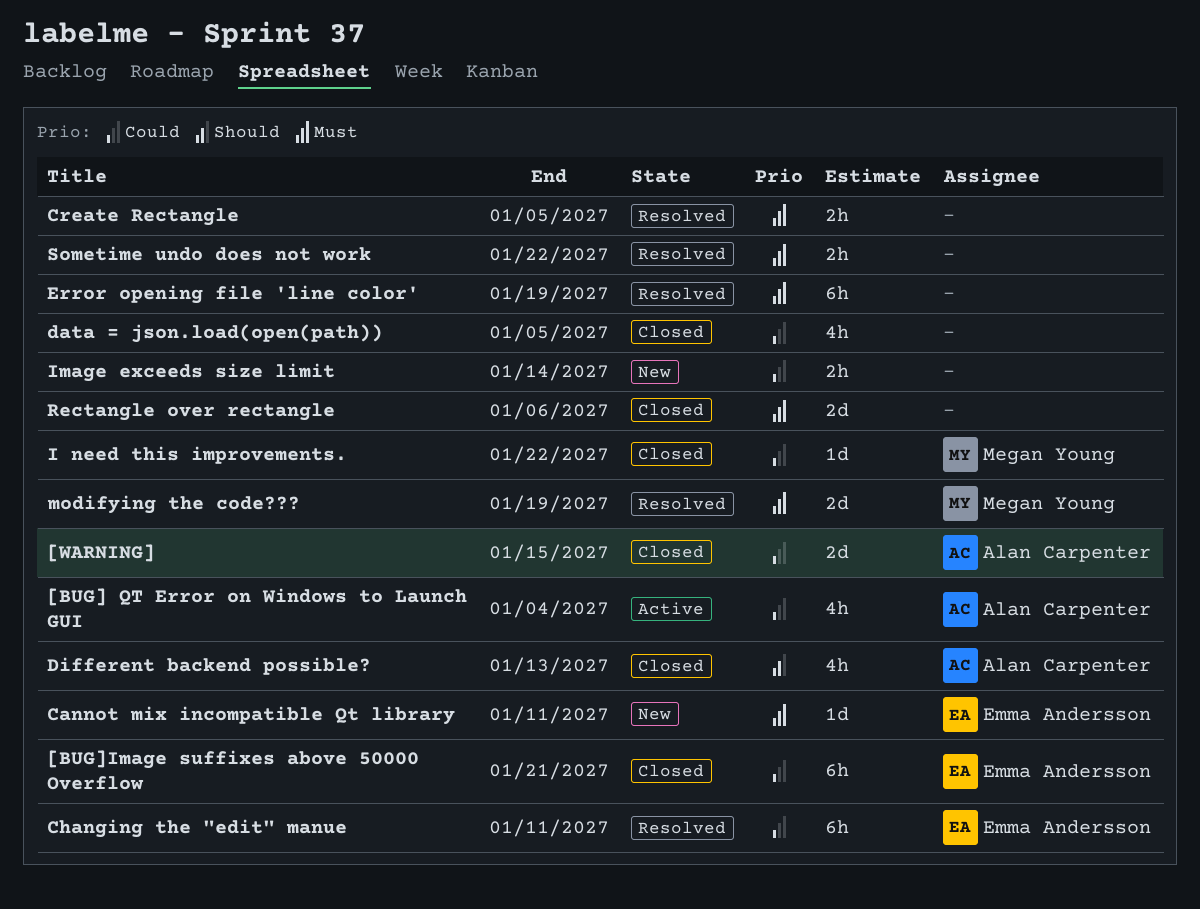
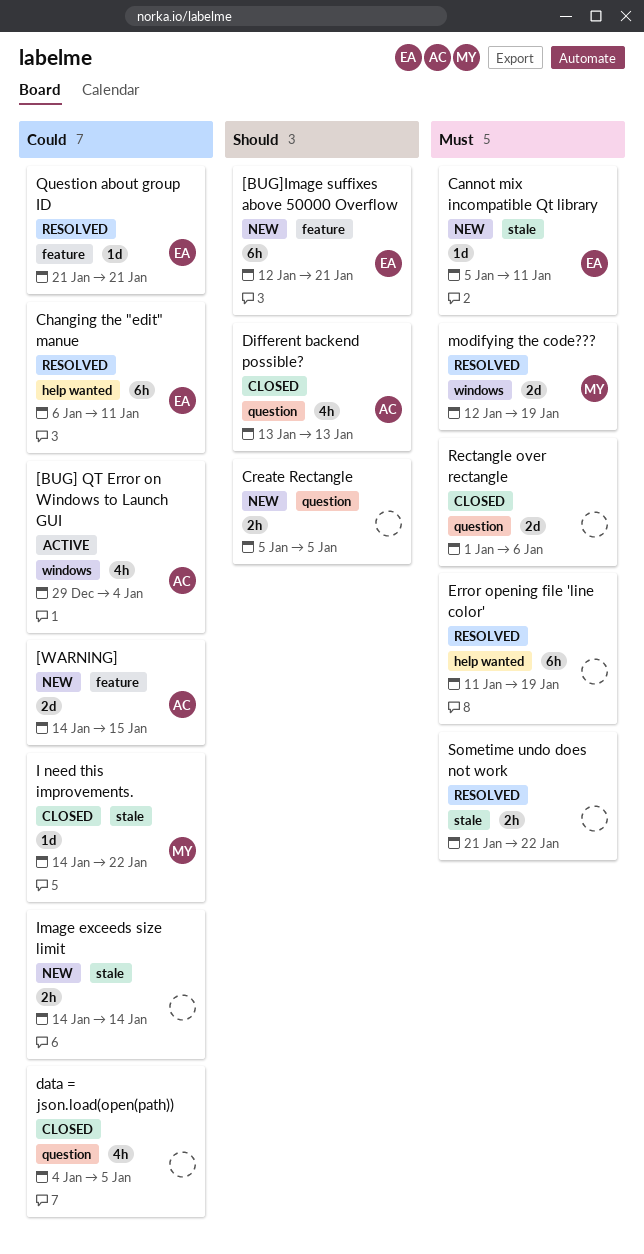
[BUG]Image suffixes above 50000 Overflow, status: Closed -> New
[BUG]Image suffixes above 50000 Overflow, priority: Could -> Should
[WARNING], status: Closed -> New
Create Rectangle, status: Resolved -> New
Create Rectangle, priority: Must -> Should
Question about group ID: none -> present

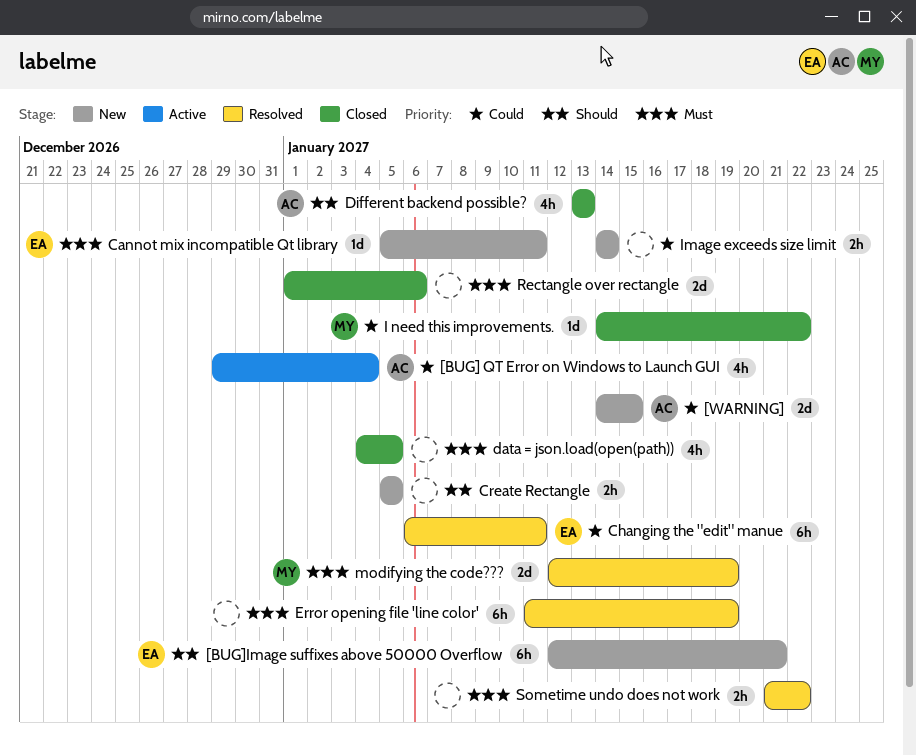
data = json.load(open(path)), priority: Could -> Must
Question about group ID: present -> none

